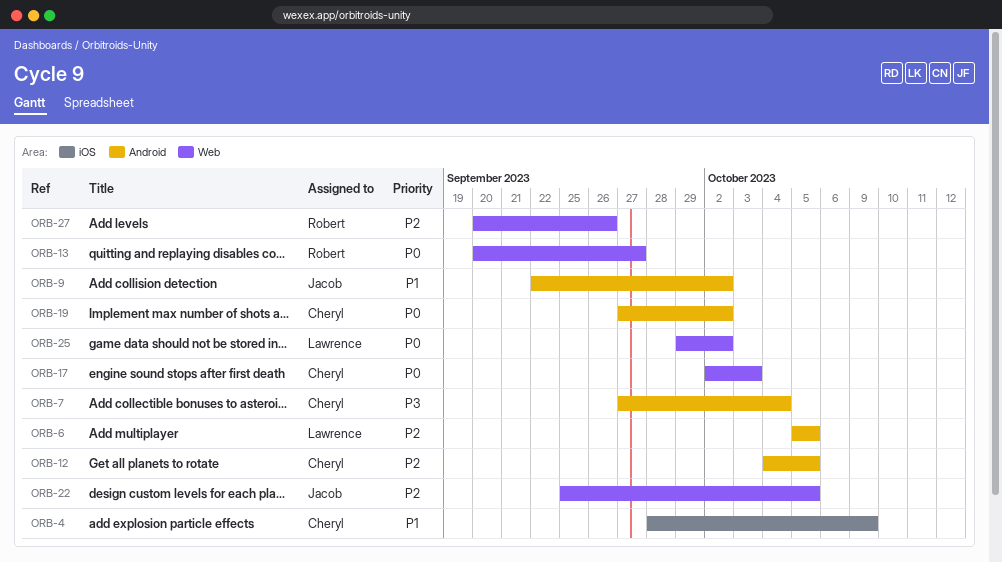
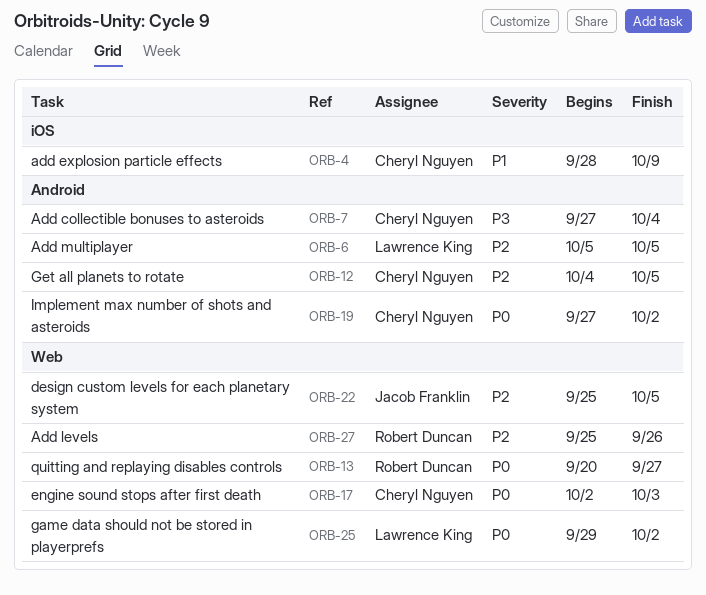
ORB-9: present -> none
ORB-27, start: Sep 20 -> Sep 25

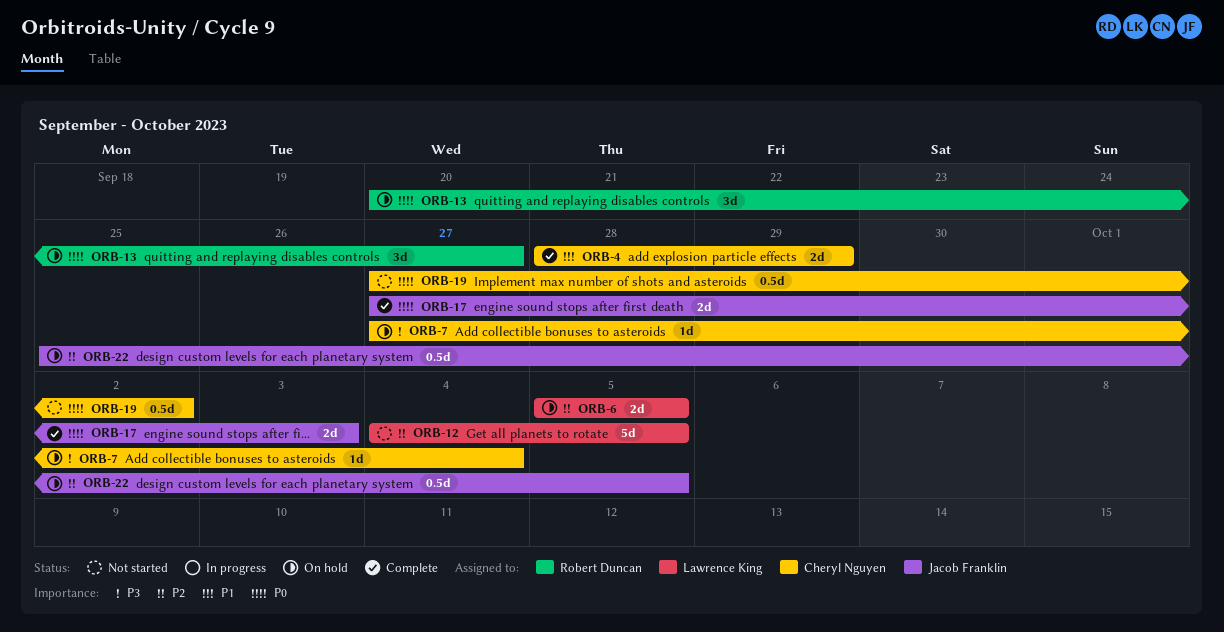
ORB-4, due: Oct 9 -> Sep 29
ORB-12, owner: Cheryl Nguyen -> Lawrence King
ORB-17, owner: Cheryl Nguyen -> Jacob Franklin
ORB-17, start: Oct 2 -> Sep 27
ORB-25: present -> none
ORB-27: present -> none

